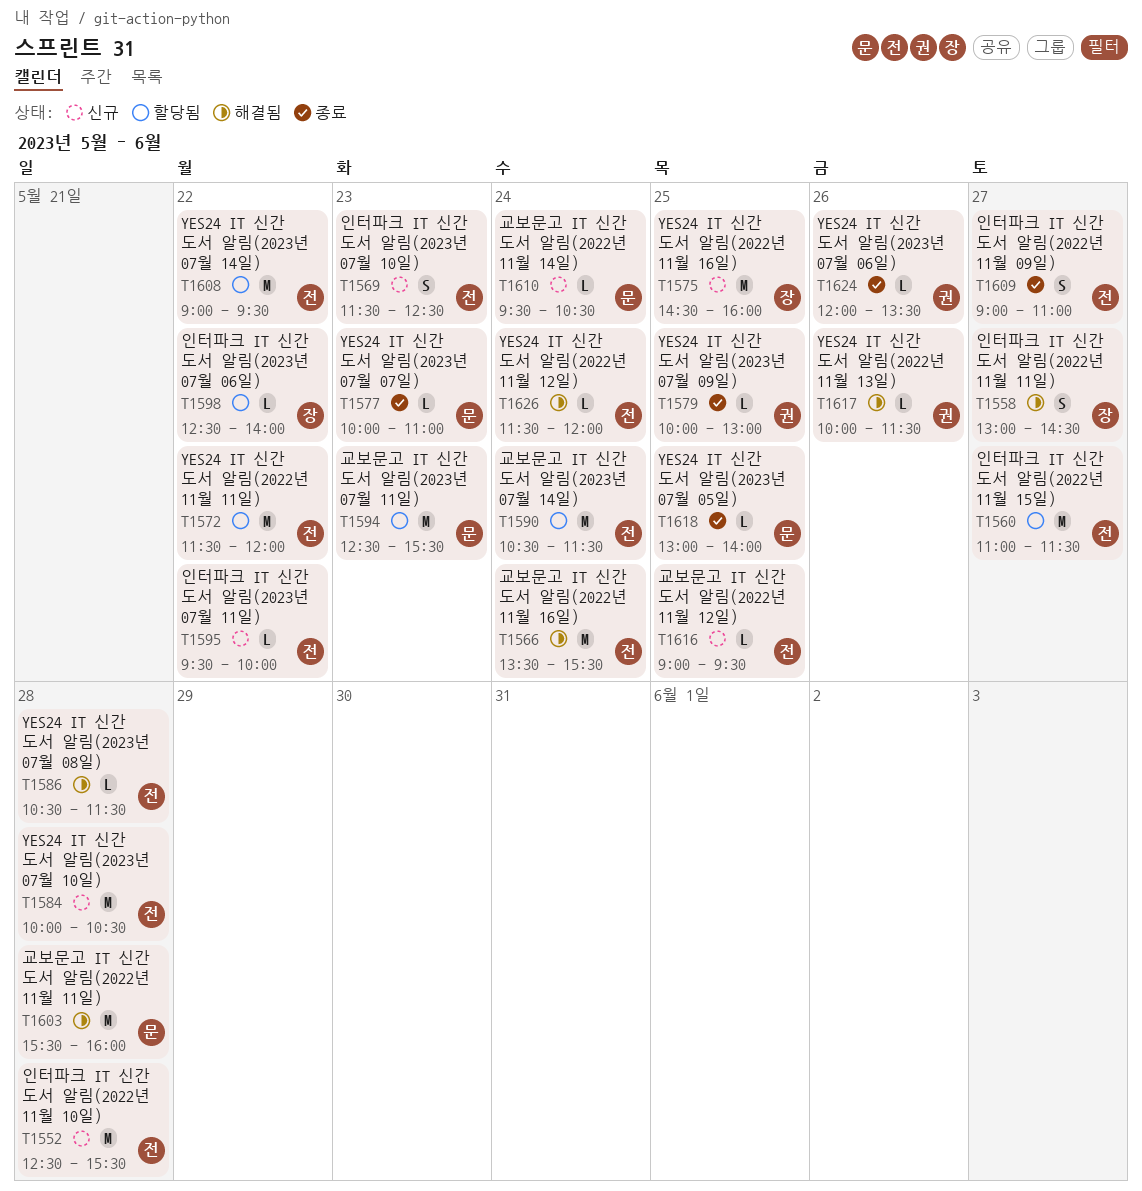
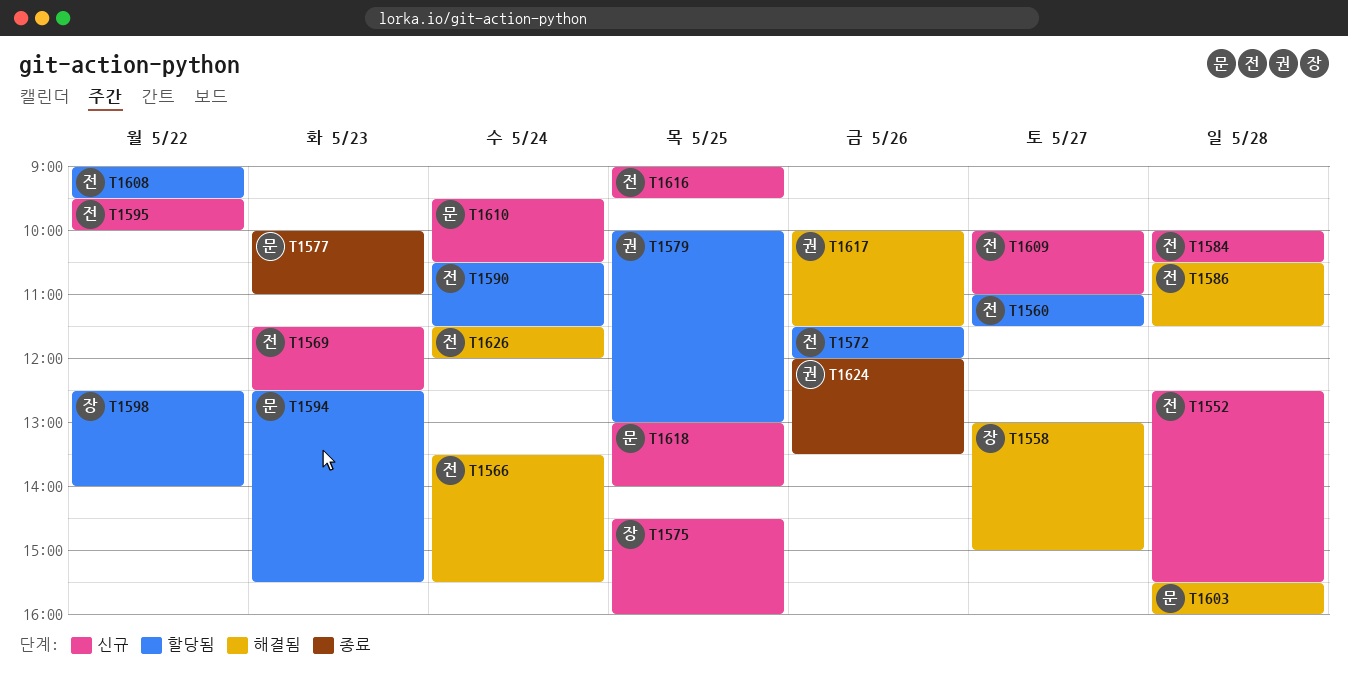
T1558, ends: 14:30 -> 15:00
T1572, day: May 22 -> May 26
T1579, status: 종료 -> 할당됨
T1609, status: 종료 -> 신규
T1609, begins: 09:00 -> 10:00
T1618, status: 종료 -> 신규

